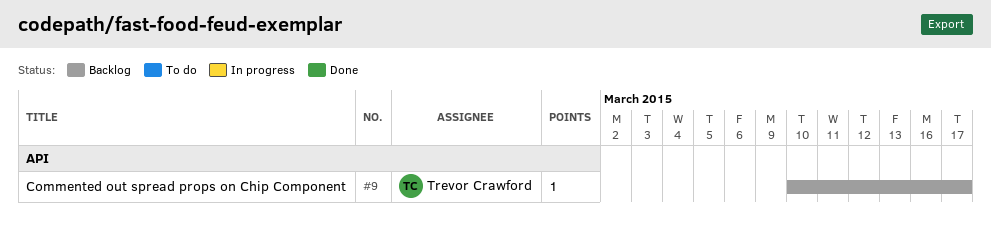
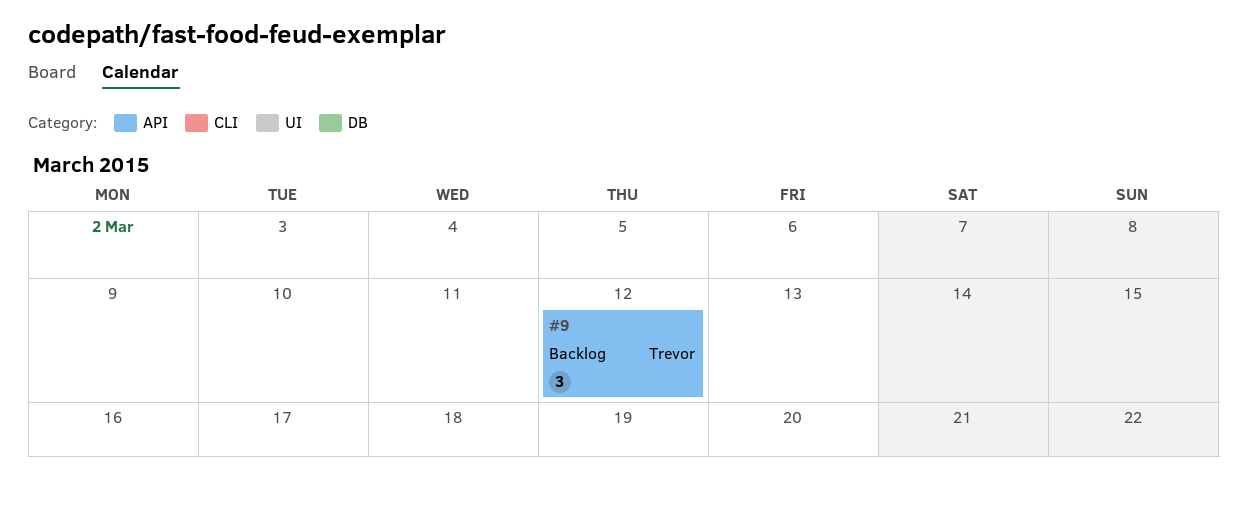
#9, estimate: 1 -> 3
#9, due: Mar 17 -> Mar 12

